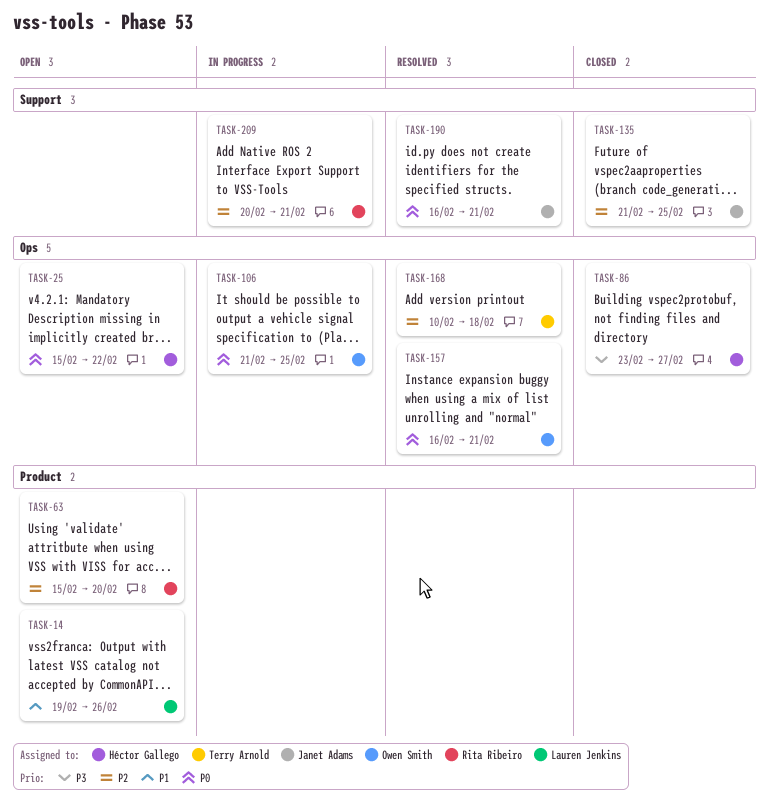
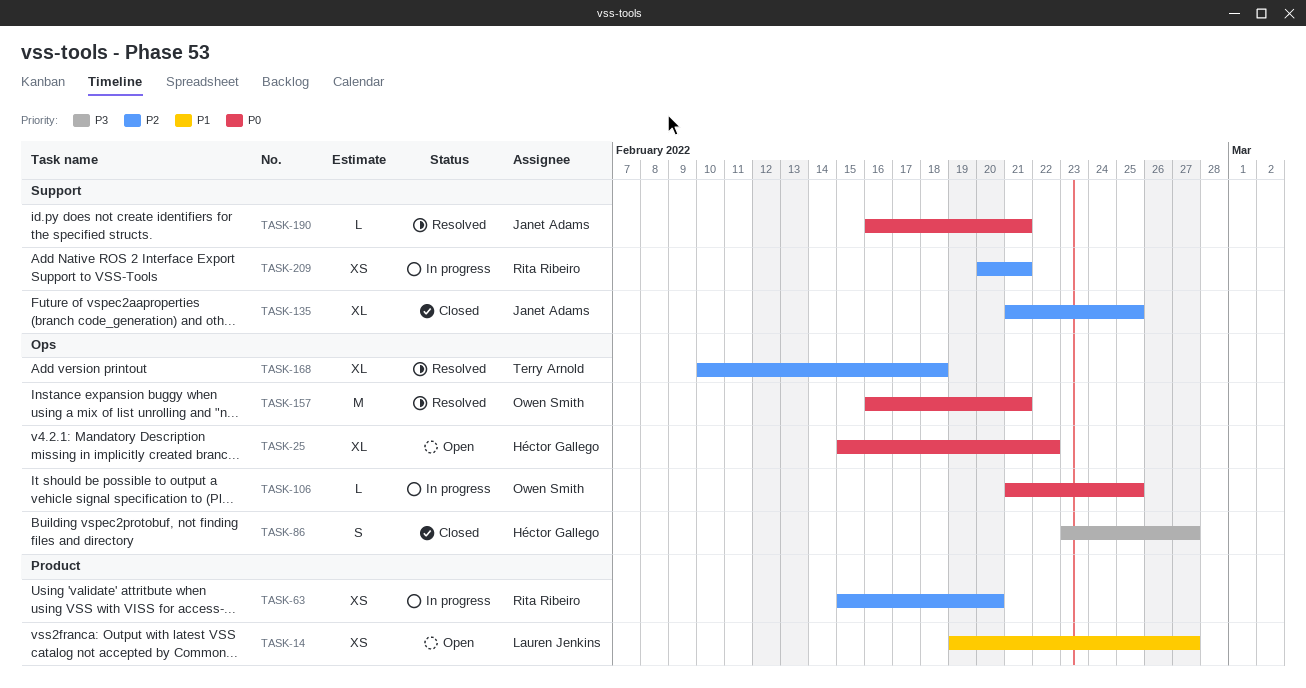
TASK-14, due: Feb 26 -> Feb 27
TASK-63, status: Open -> In progress

